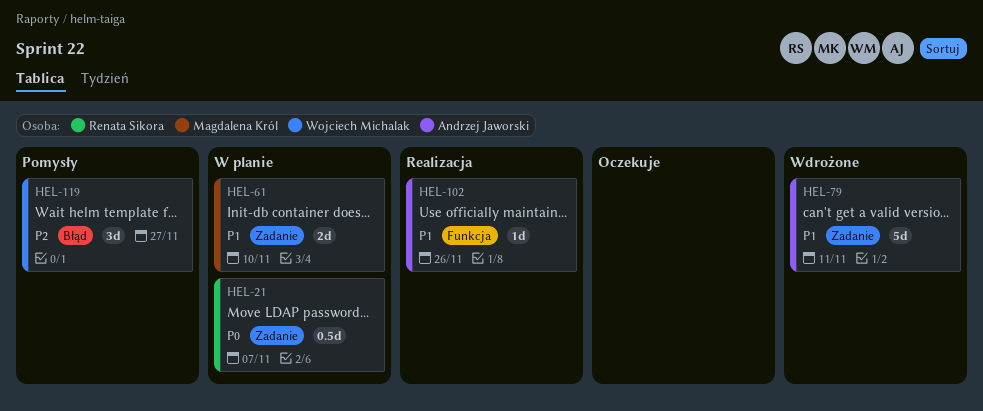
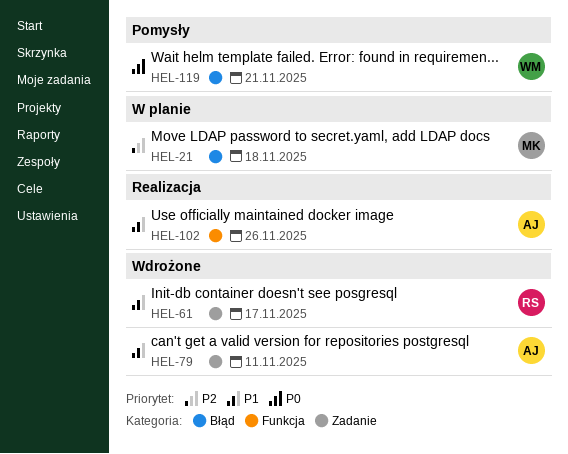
HEL-21, owner: Renata Sikora -> Magdalena Król
HEL-21, priority: P0 -> P2
HEL-21, label: Zadanie -> Błąd
HEL-21, due: Nov 7 -> Nov 18
HEL-61, status: W planie -> Wdrożone
HEL-61, owner: Magdalena Król -> Renata Sikora
HEL-61, due: Nov 10 -> Nov 17
HEL-119, priority: P2 -> P0
HEL-119, due: Nov 27 -> Nov 21

